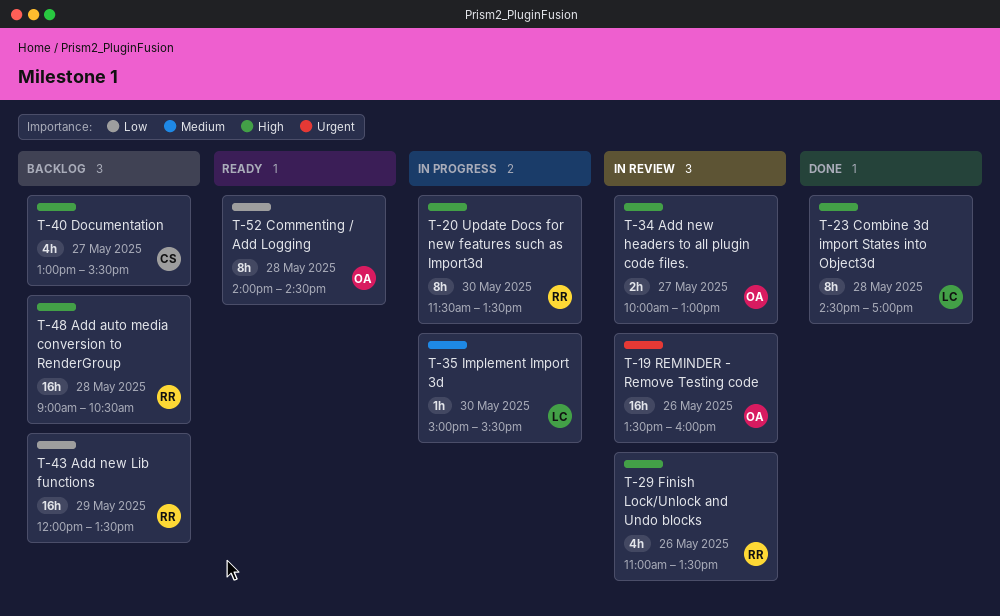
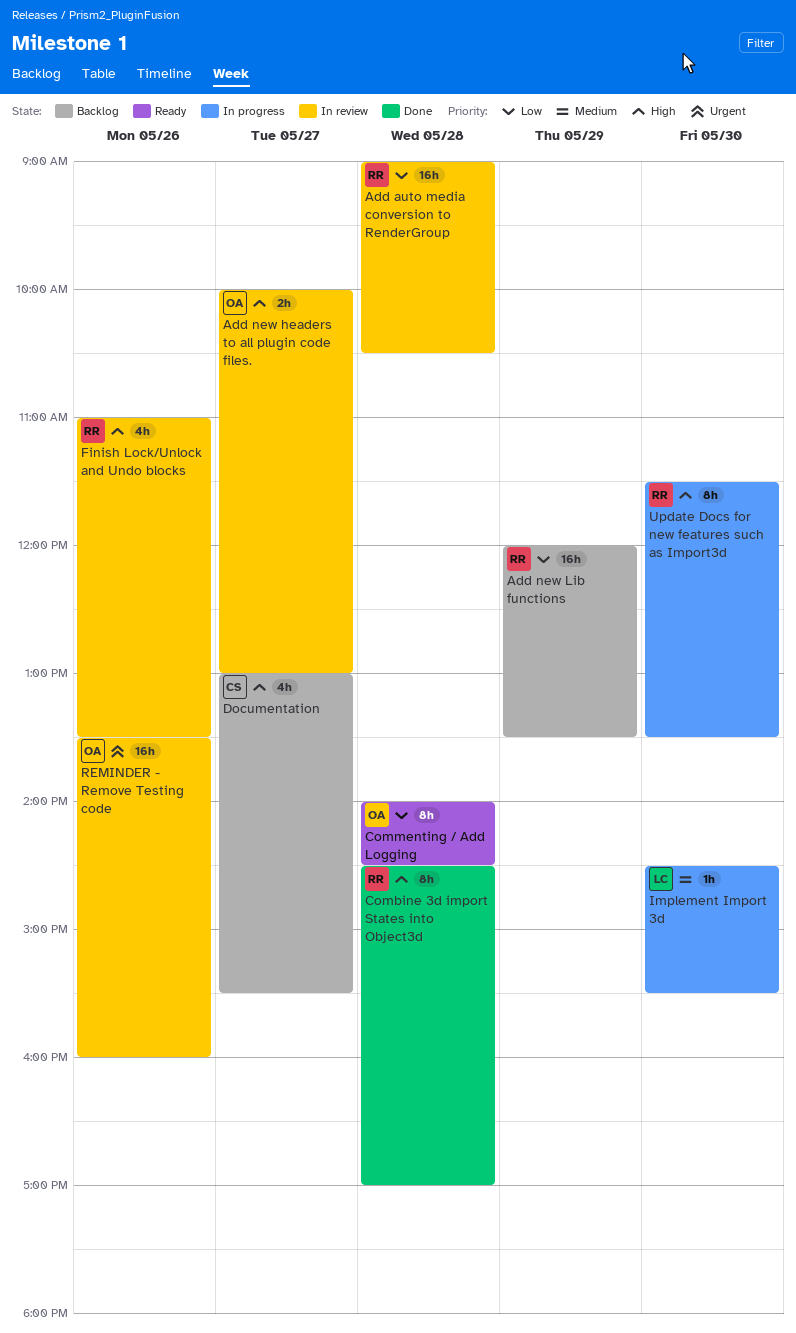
Add auto media conversion to RenderGroup, status: Backlog -> In review
Add auto media conversion to RenderGroup, priority: High -> Low
Combine 3d import States into Object3d, owner: LC -> RR
Implement Import 3d, begins: 15:00 -> 14:30

